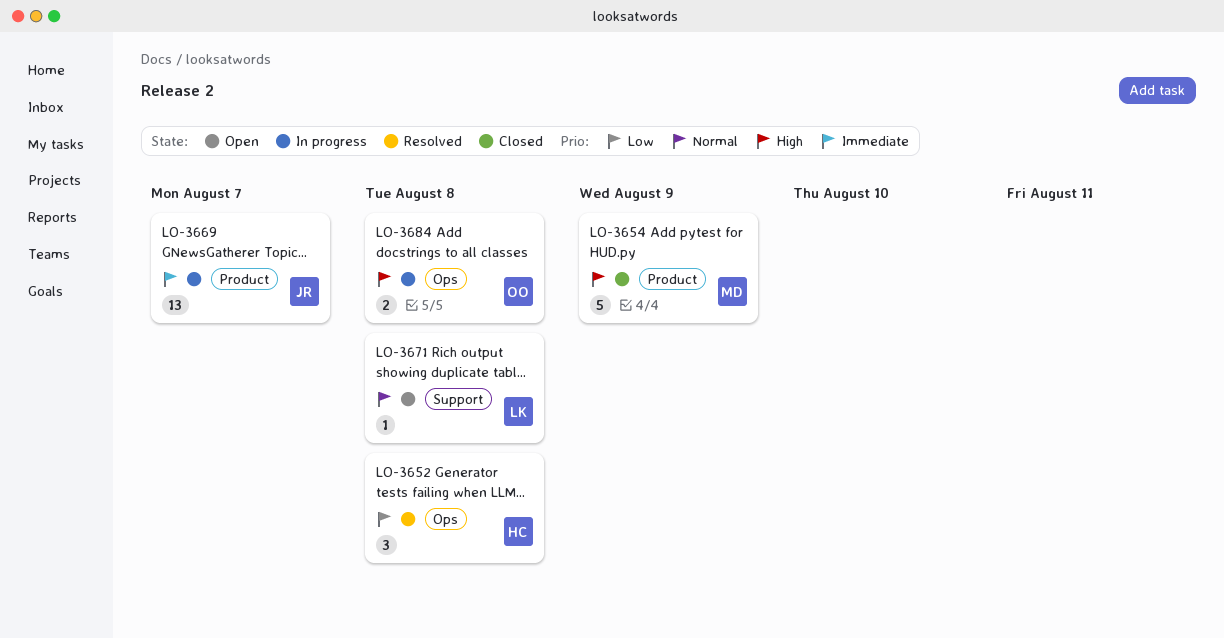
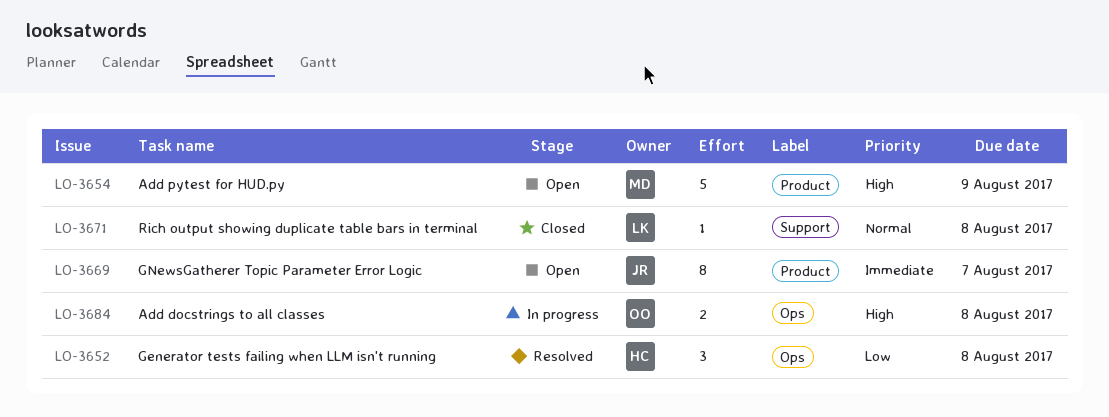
LO-3654, status: Closed -> Open
LO-3669, status: In progress -> Open
LO-3669, estimate: 13 -> 8
LO-3671, status: Open -> Closed

